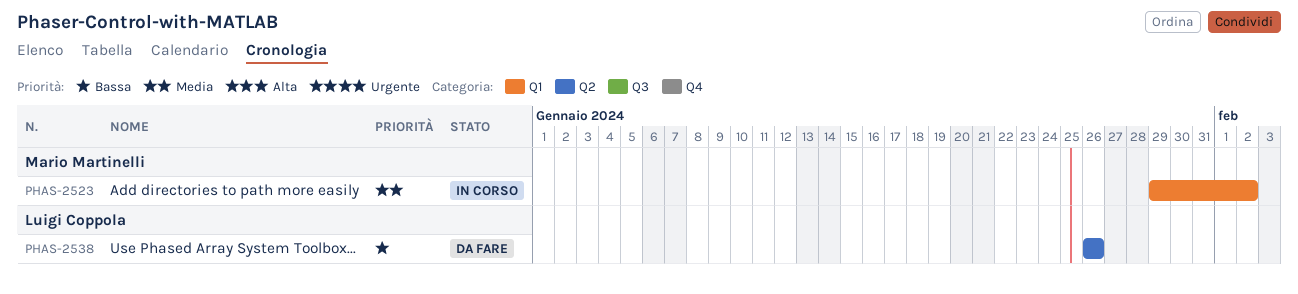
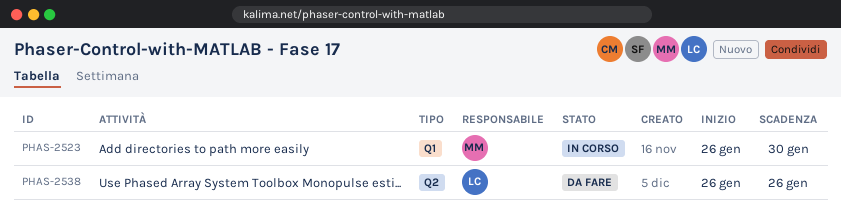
PHAS-2523, start: Jan 29 -> Jan 26
PHAS-2523, due: Feb 2 -> Jan 30

